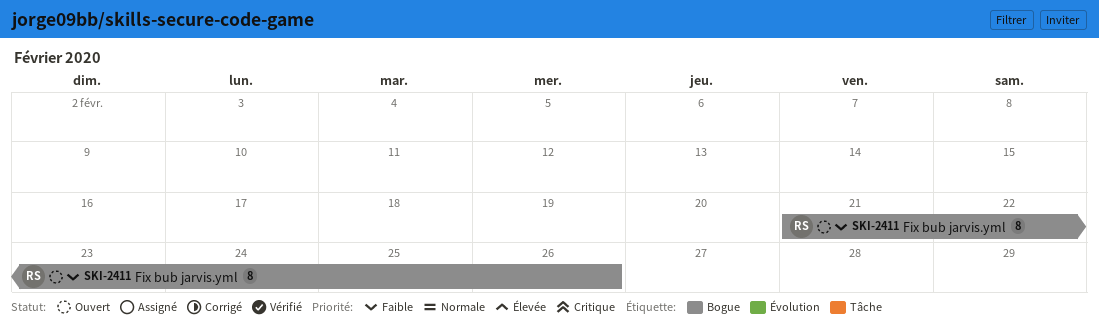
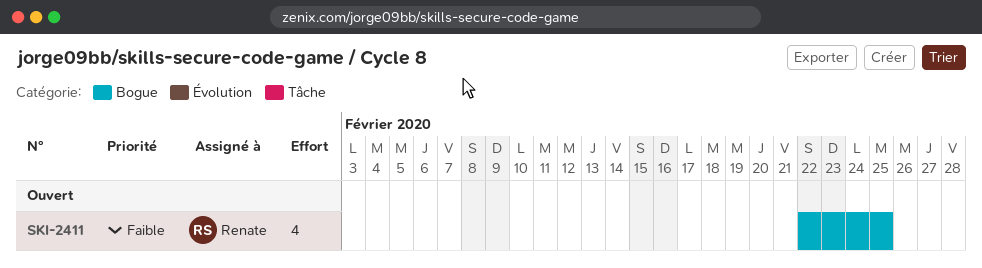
SKI-2411, estimate: 8 -> 4
SKI-2411, start: Feb 21 -> Feb 22
SKI-2411, due: Feb 26 -> Feb 25

